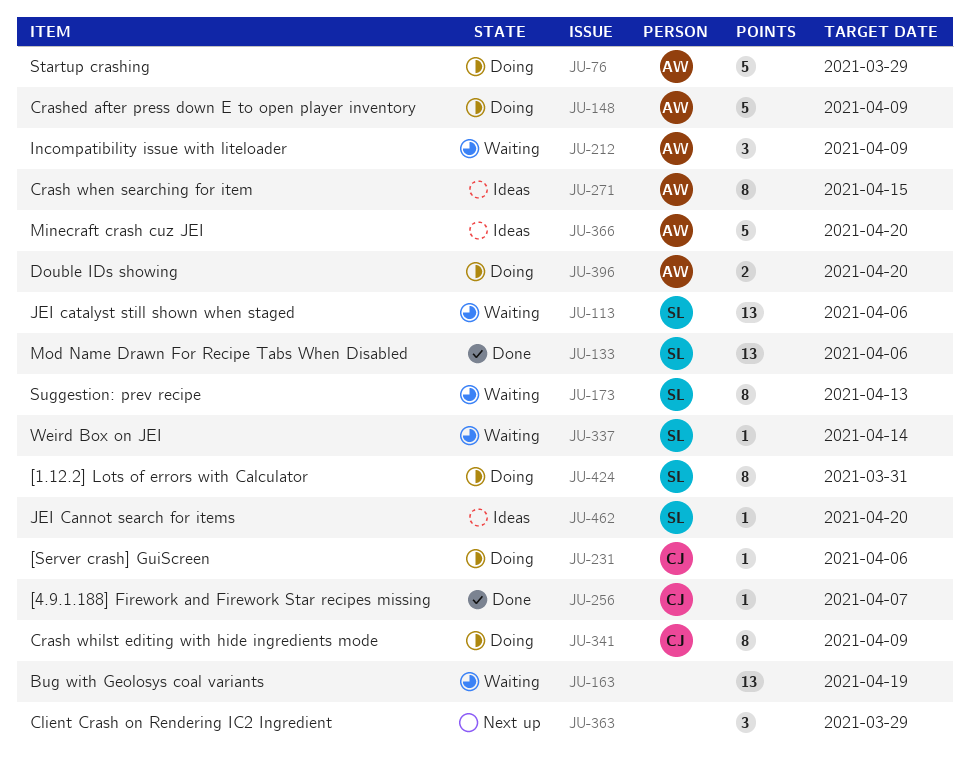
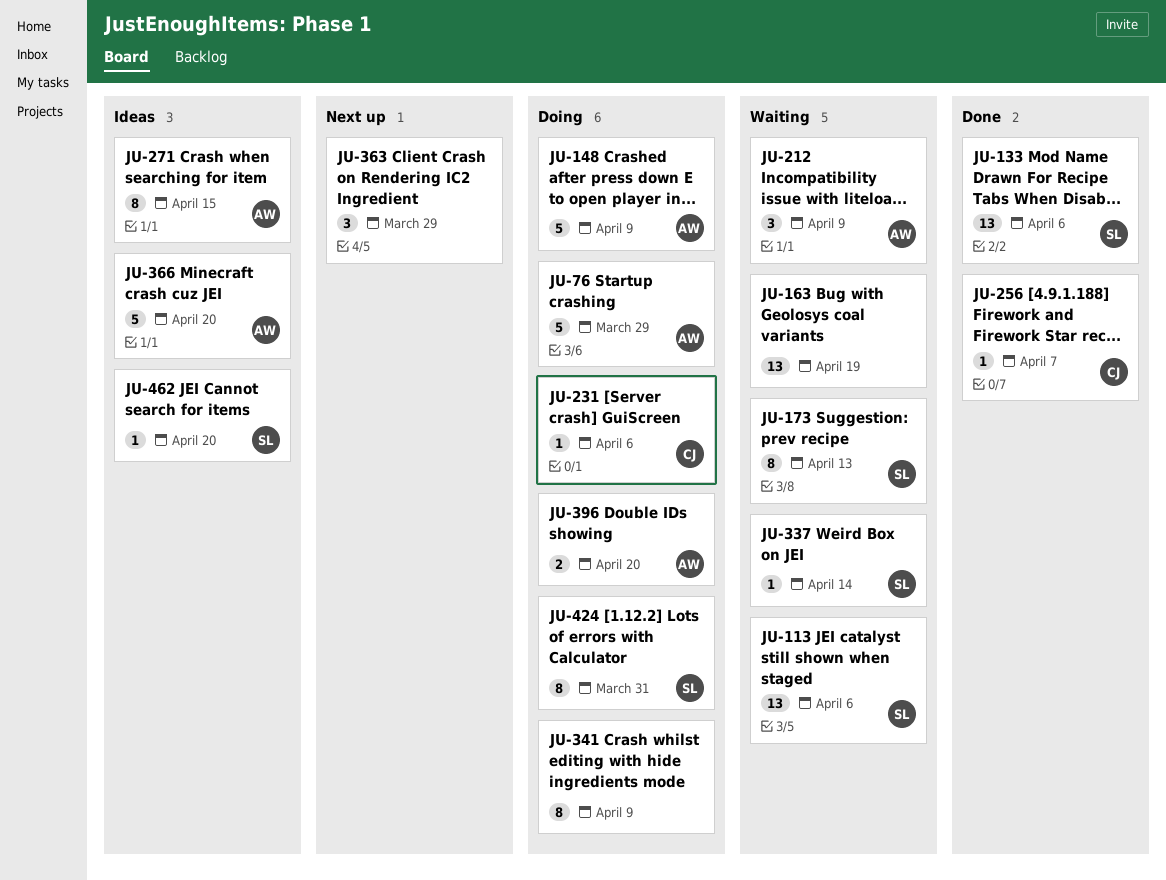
JU-341, owner: CJ -> none

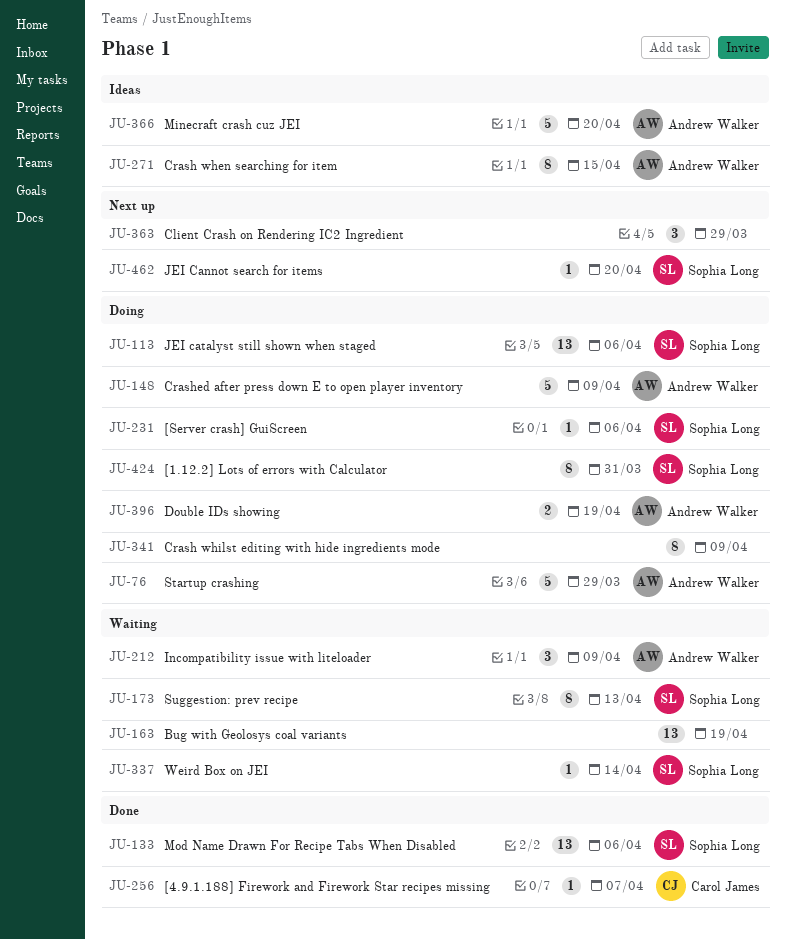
JU-113, status: Waiting -> Doing
JU-231, owner: Carol James -> Sophia Long
JU-396, due: Apr 20 -> Apr 19
JU-462, status: Ideas -> Next up

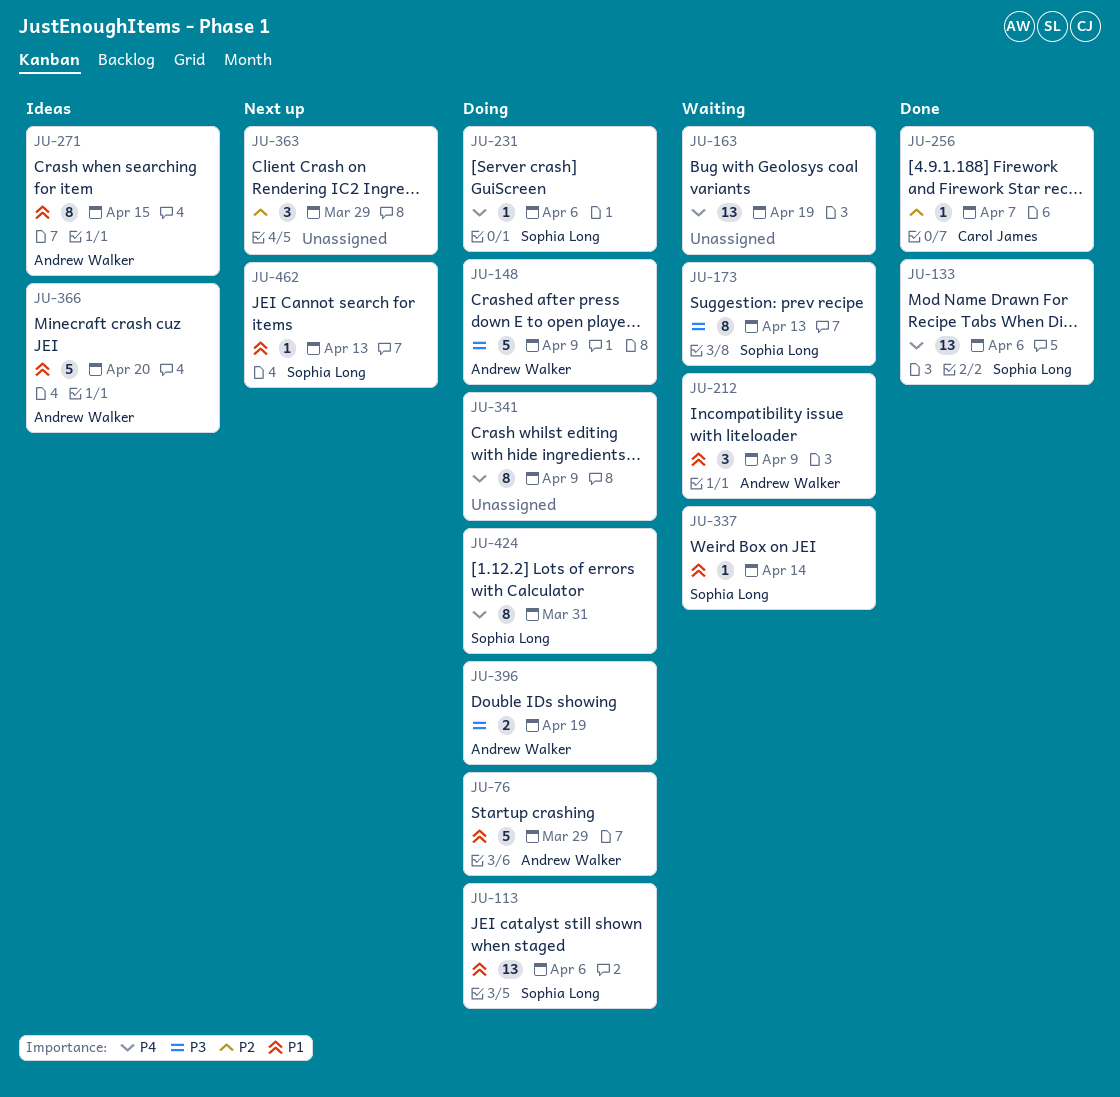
JU-462, due: Apr 20 -> Apr 13

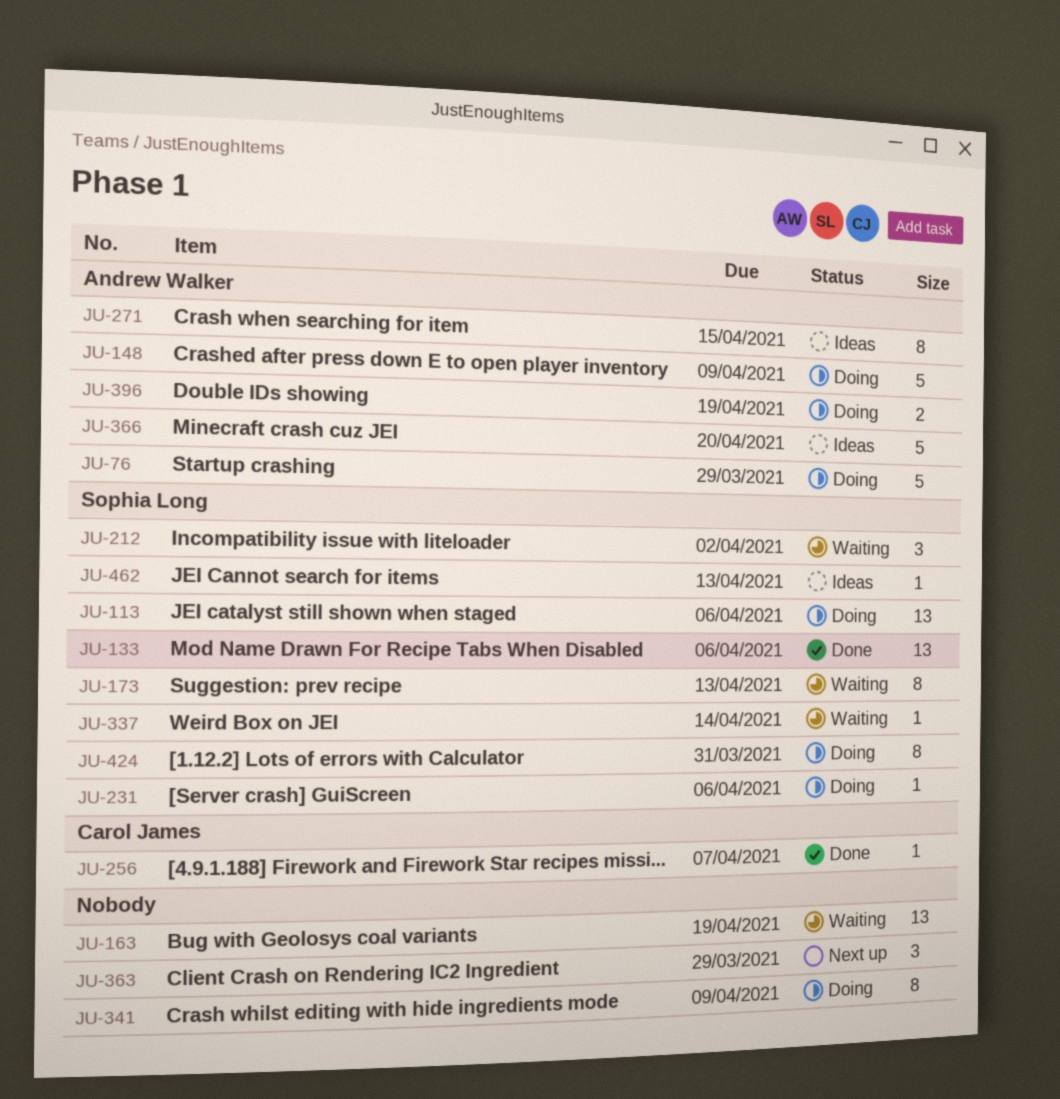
JU-212, owner: Andrew Walker -> Sophia Long
JU-212, due: Apr 9 -> Apr 2
JU-462, status: Next up -> Ideas

